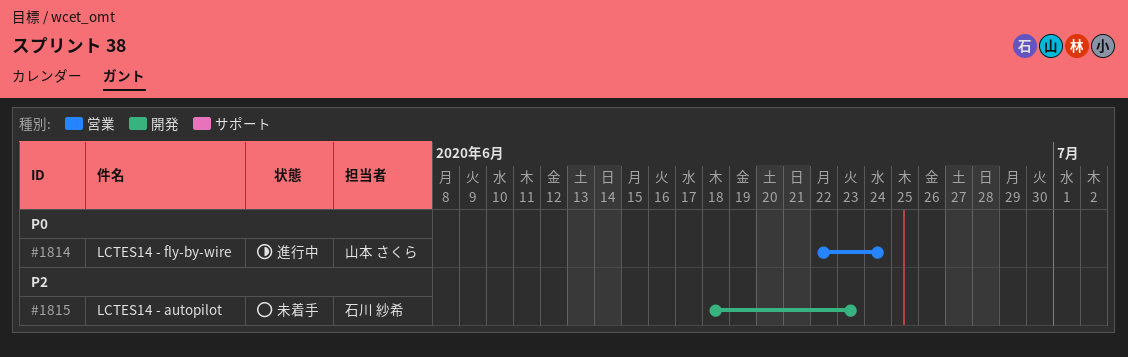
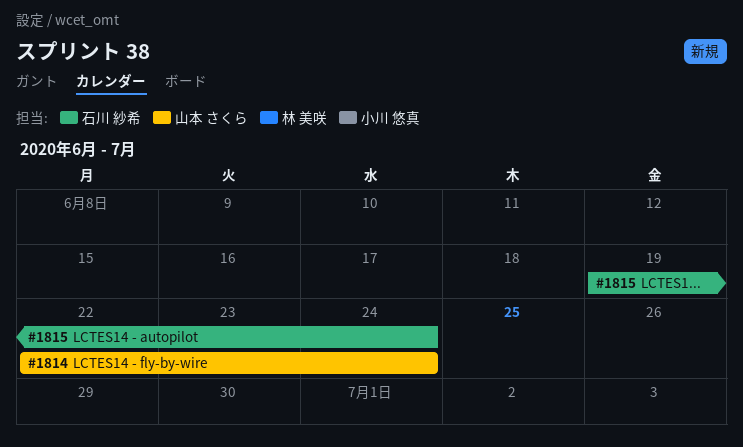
#1815, start: Jun 18 -> Jun 19
#1815, due: Jun 23 -> Jun 24

